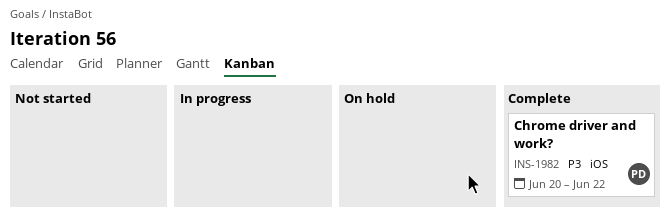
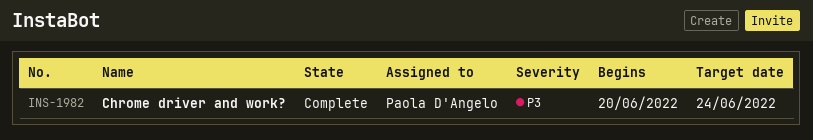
INS-1982, due: Jun 22 -> Jun 24

